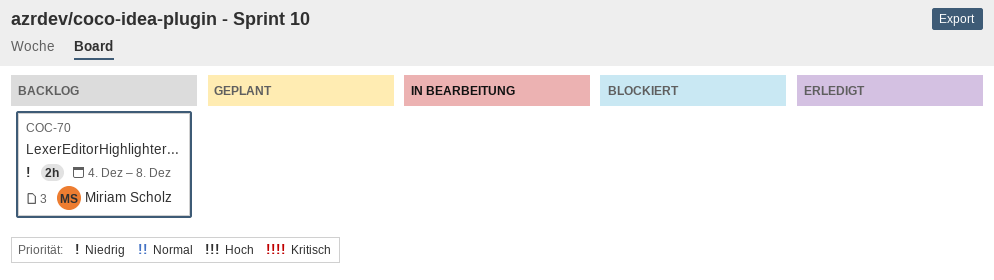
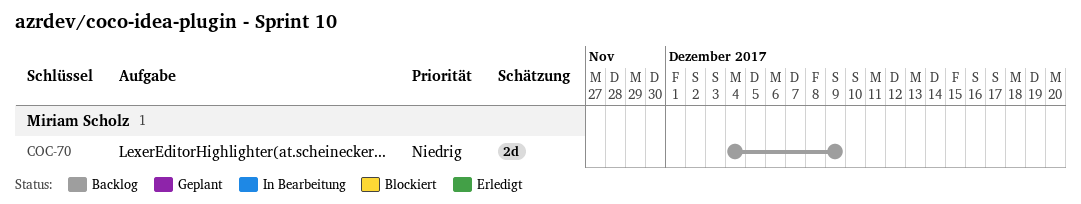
COC-70, estimate: 2h -> 2d
COC-70, due: Dec 8 -> Dec 9

